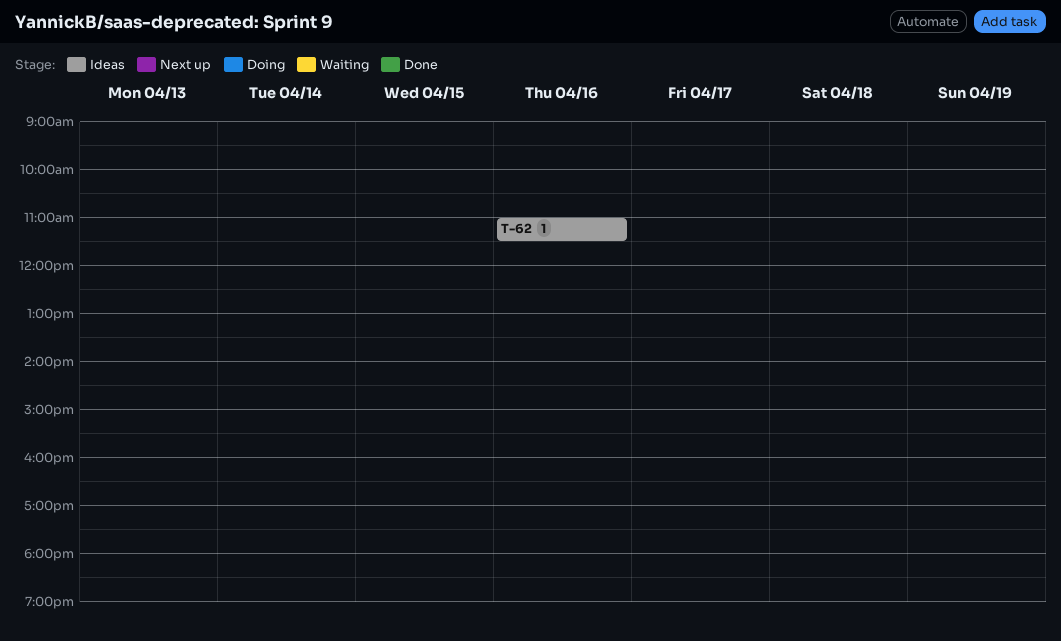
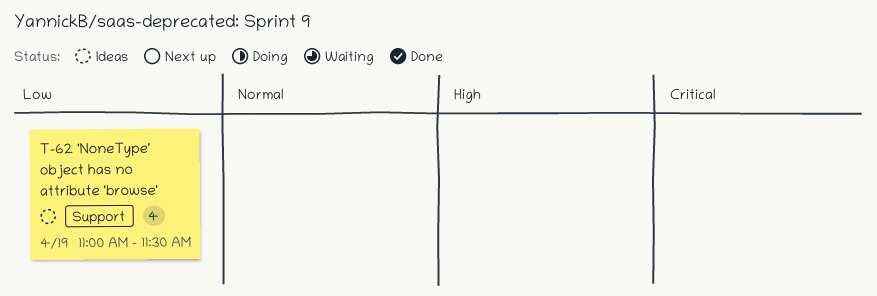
T-62, estimate: 1 -> 4
T-62, day: Apr 16 -> Apr 19

